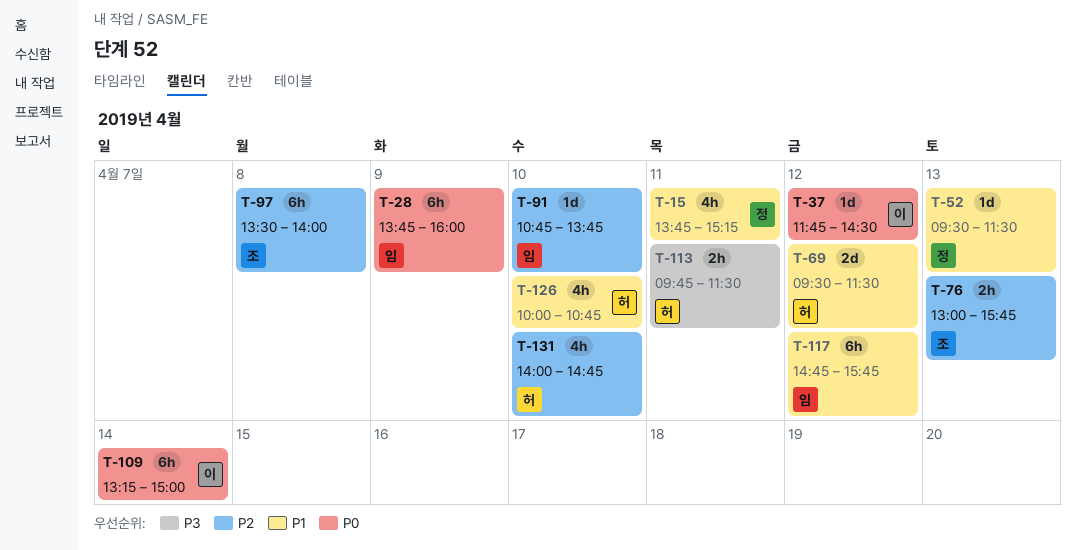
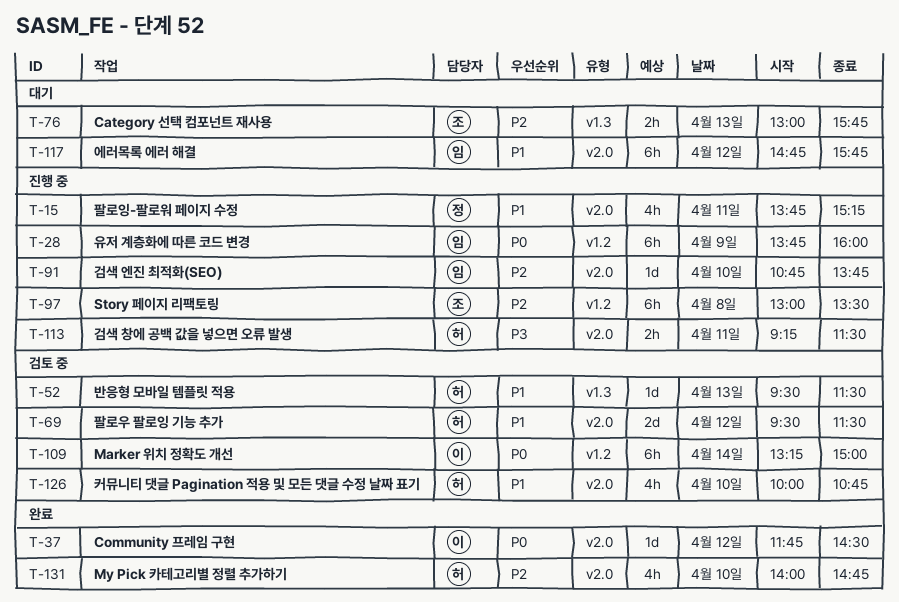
T-52, owner: 정 -> 허
T-97, begins: 13:30 -> 13:00
T-97, ends: 14:00 -> 13:30
T-113, begins: 09:45 -> 09:15

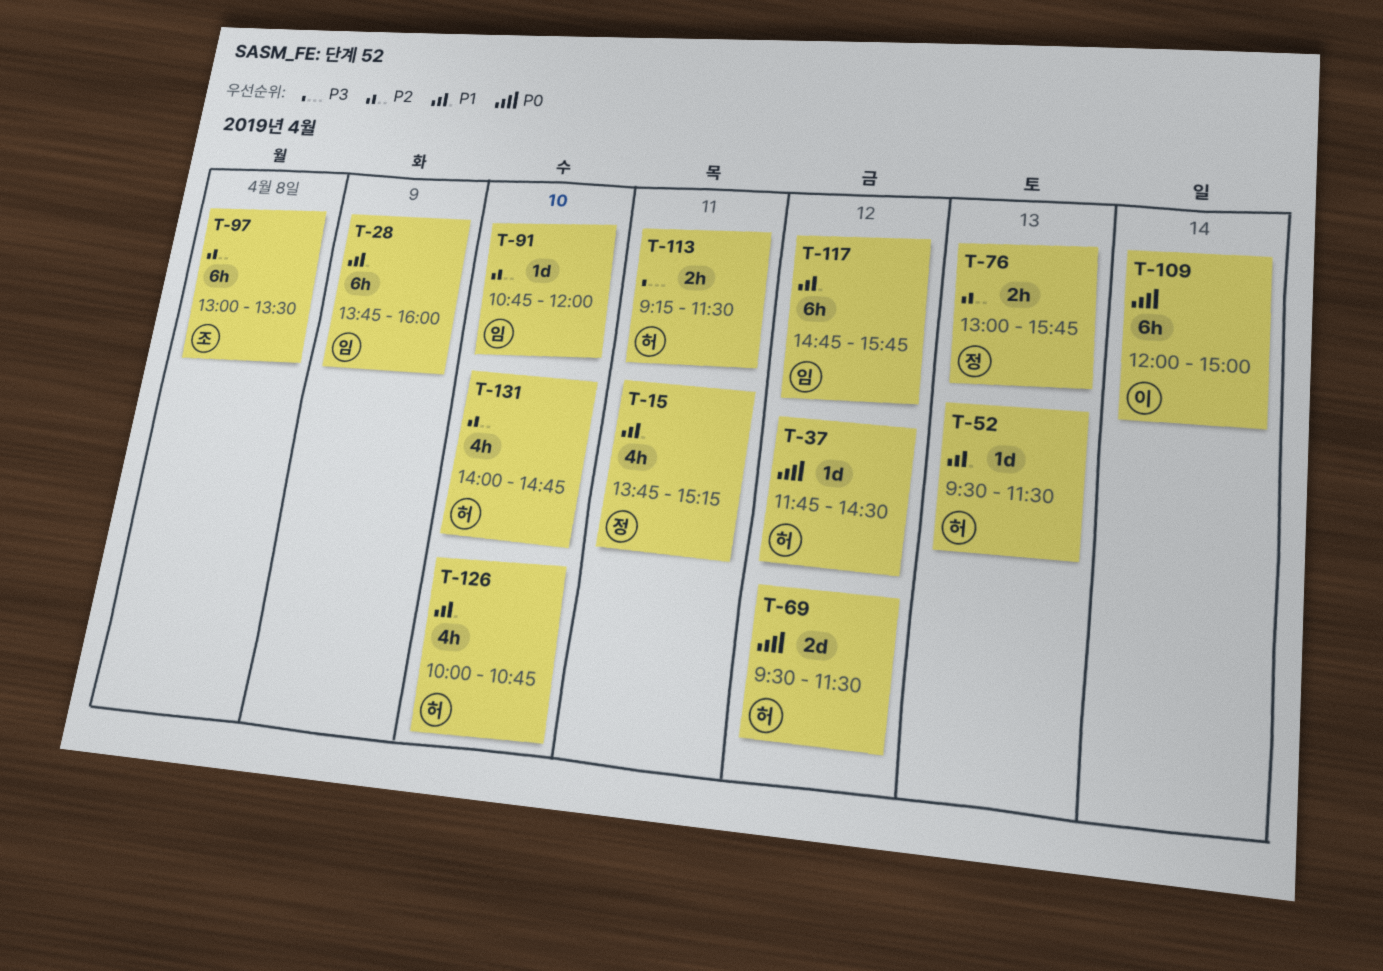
T-28, priority: P0 -> P1
T-37, owner: 이 -> 허
T-69, priority: P1 -> P0
T-76, owner: 조 -> 정
T-91, ends: 13:45 -> 12:00
T-109, begins: 13:15 -> 12:00

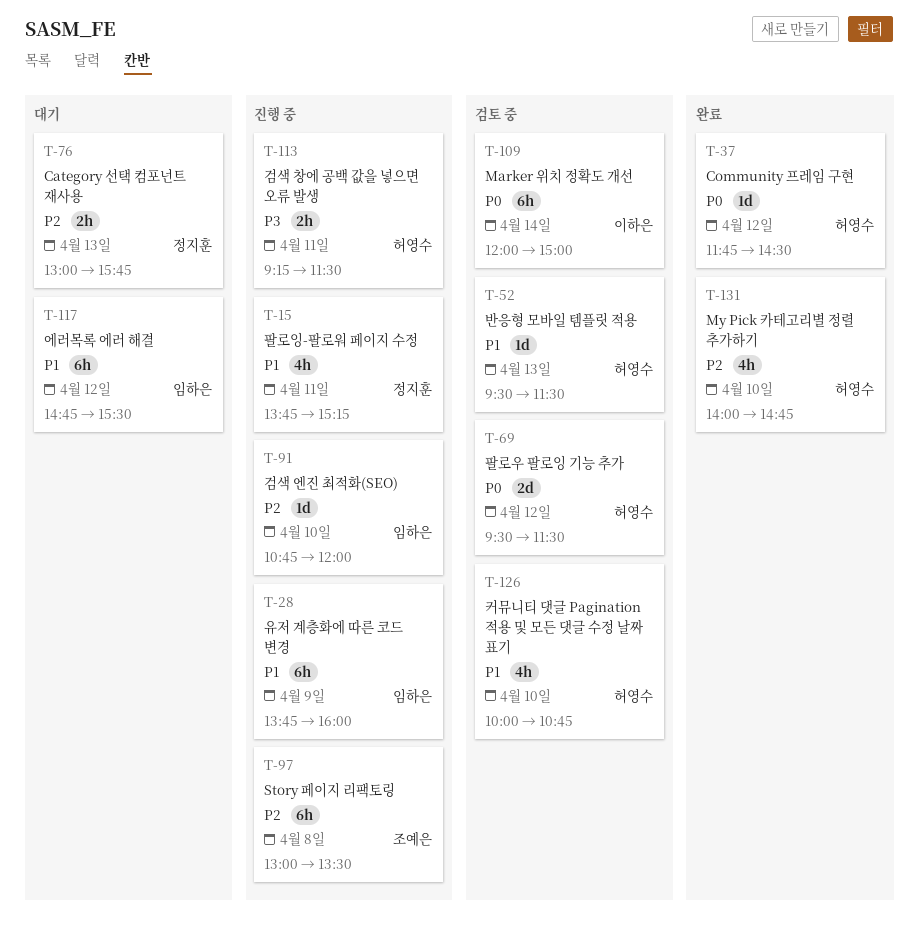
T-117, ends: 15:45 -> 15:30

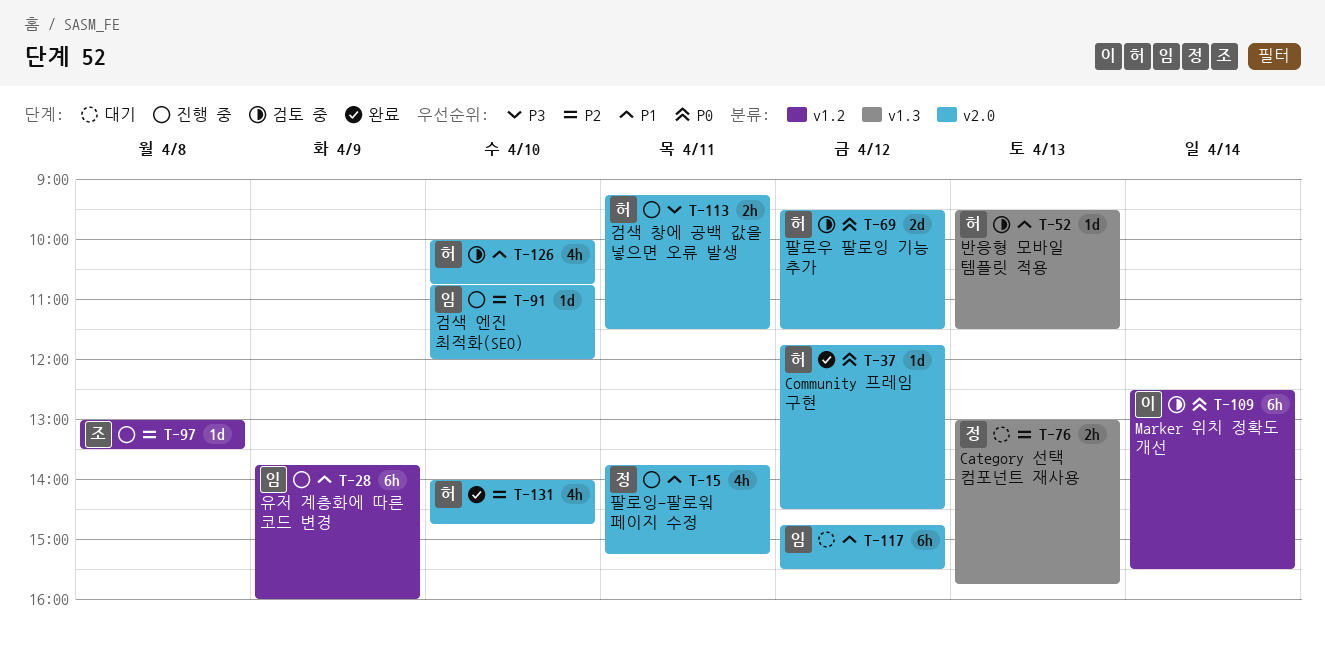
T-97, estimate: 6h -> 1d
T-109, begins: 12:00 -> 12:30
T-109, ends: 15:00 -> 15:30

